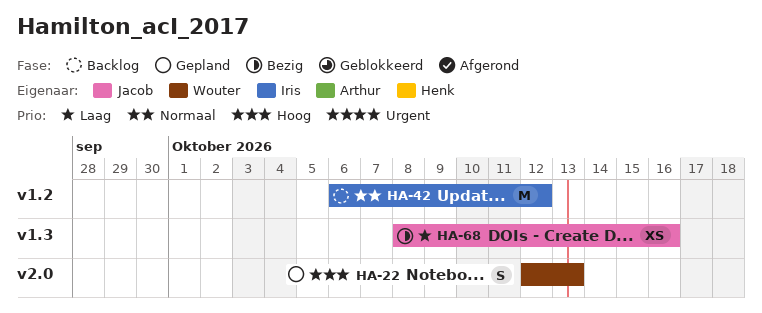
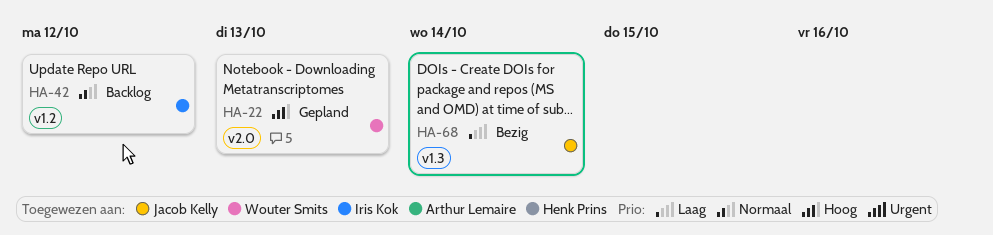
HA-68, due: Oct 16 -> Oct 14

